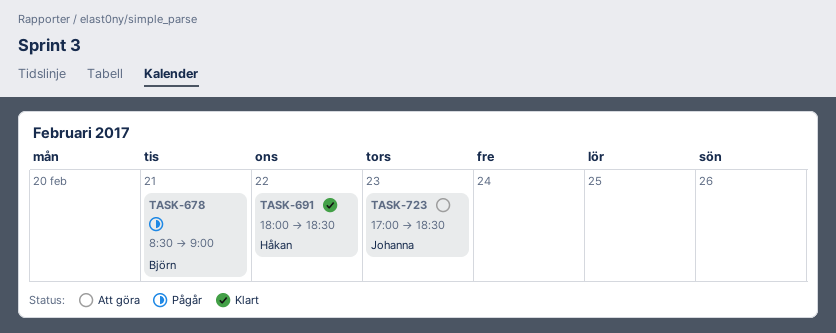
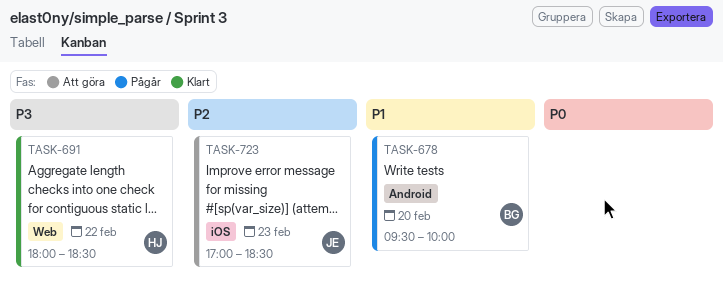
TASK-678, day: Feb 21 -> Feb 20
TASK-678, begins: 08:30 -> 09:30
TASK-678, ends: 09:00 -> 10:00

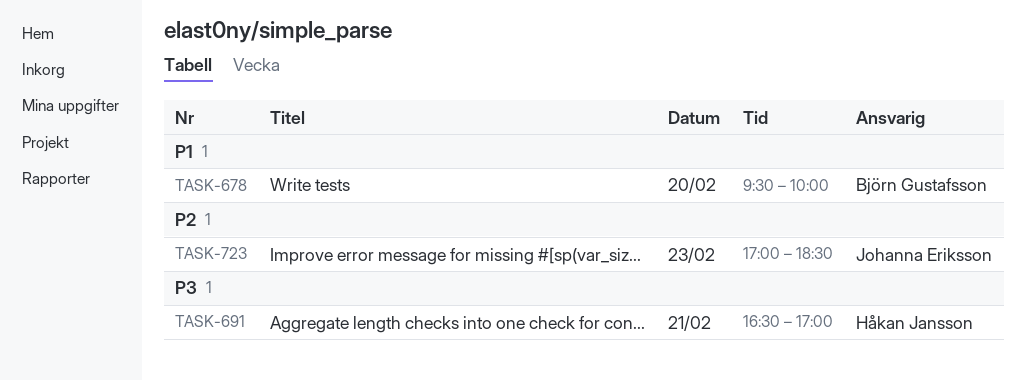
TASK-691, day: Feb 22 -> Feb 21
TASK-691, begins: 18:00 -> 16:30
TASK-691, ends: 18:30 -> 17:00

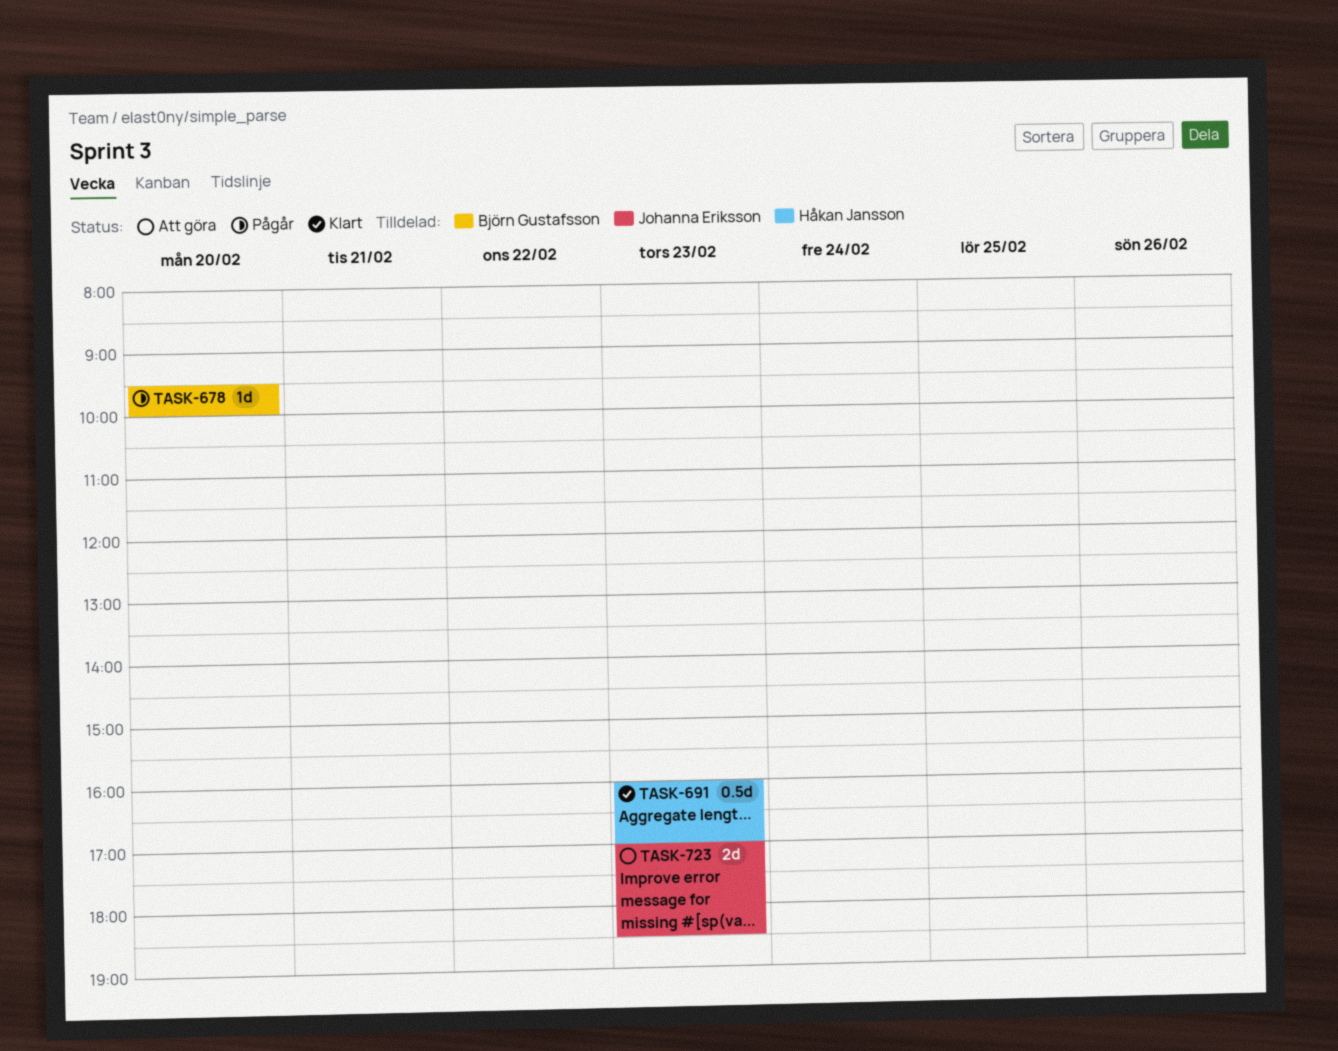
TASK-691, day: Feb 21 -> Feb 23
TASK-691, begins: 16:30 -> 16:00

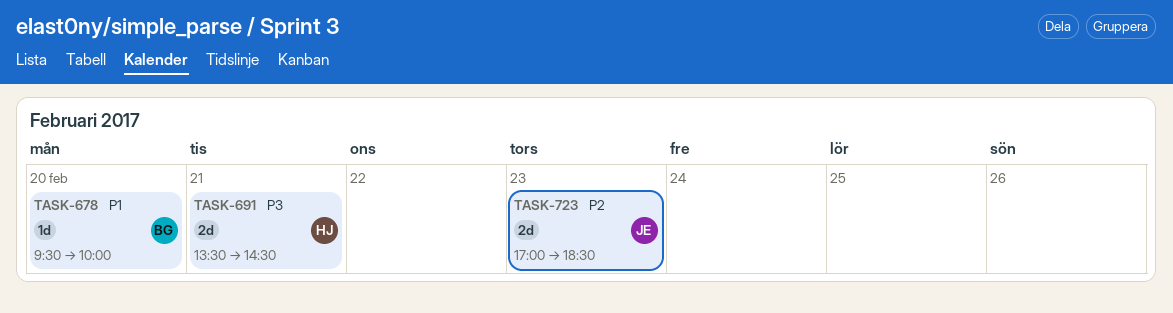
TASK-691, estimate: 0.5d -> 2d
TASK-691, day: Feb 23 -> Feb 21
TASK-691, begins: 16:00 -> 13:30
TASK-691, ends: 17:00 -> 14:30

